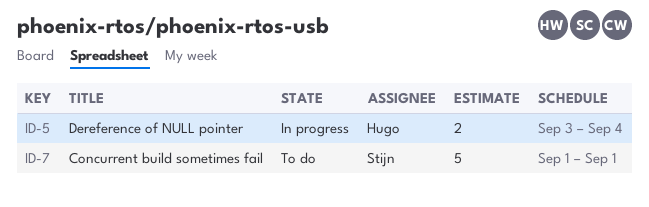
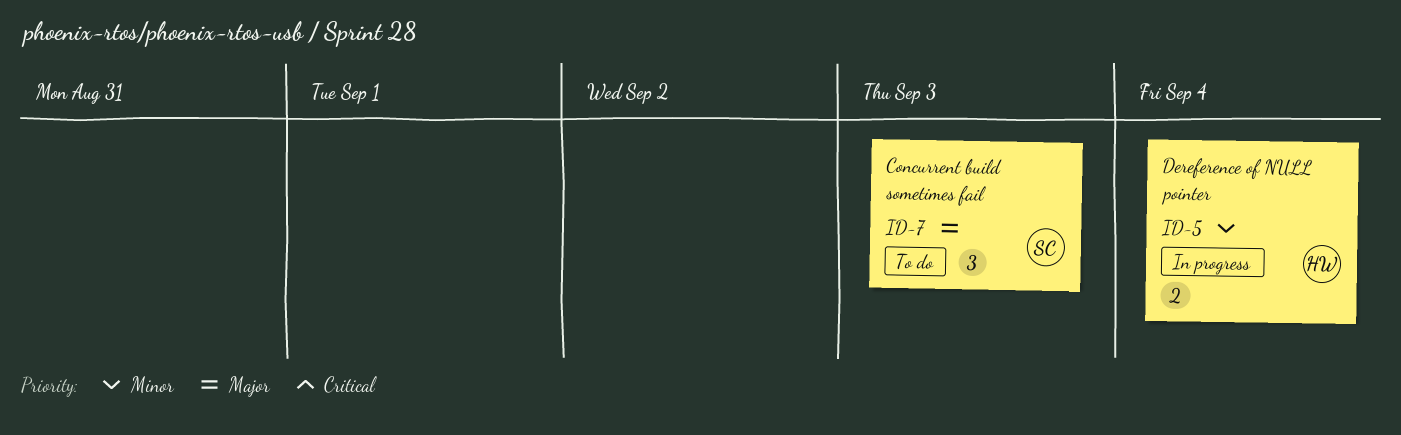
ID-7, estimate: 5 -> 3
ID-7, due: Sep 1 -> Sep 3

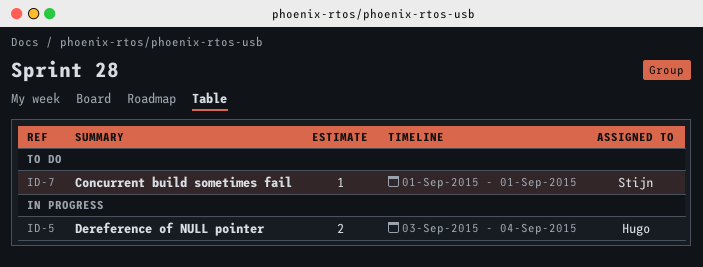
ID-7, estimate: 3 -> 1
ID-7, due: Sep 3 -> Sep 1

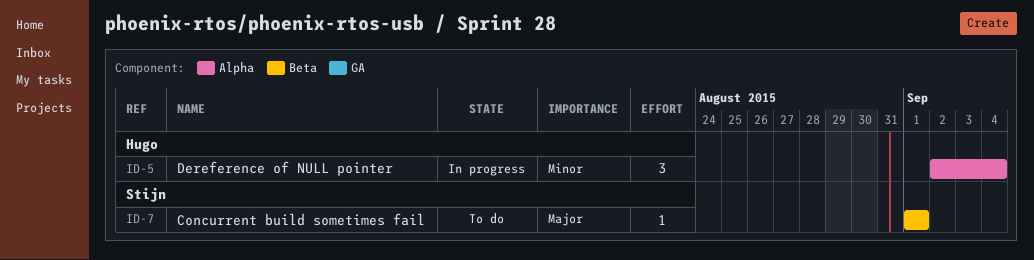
ID-5, estimate: 2 -> 3
ID-5, start: Sep 3 -> Sep 2

